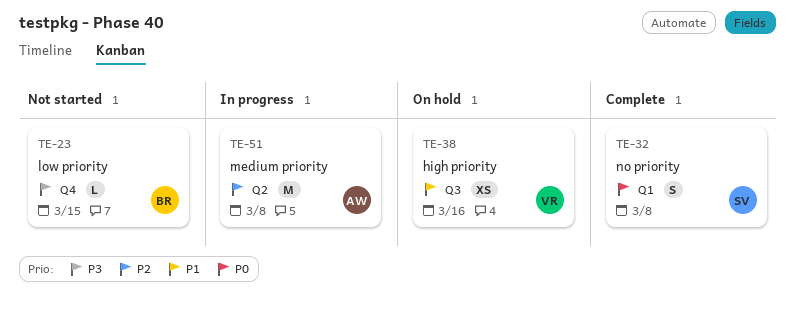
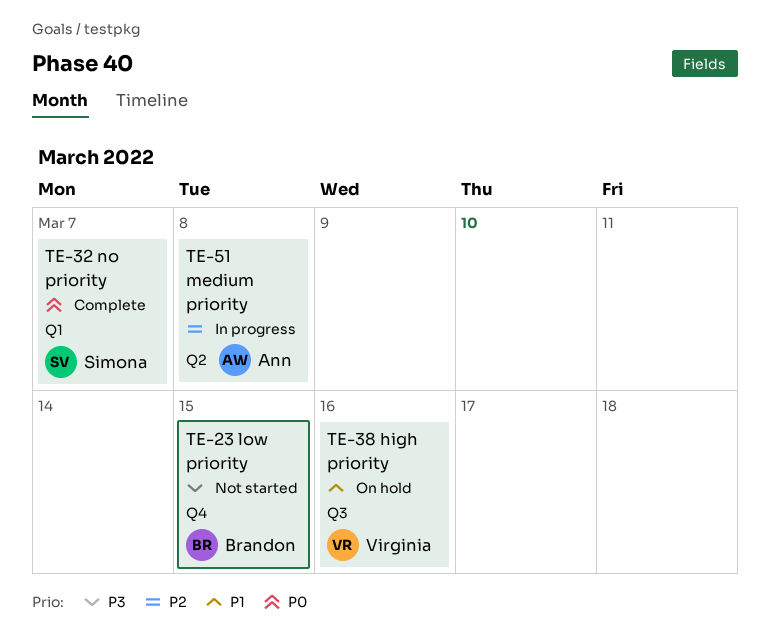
TE-32, due: Mar 8 -> Mar 7

